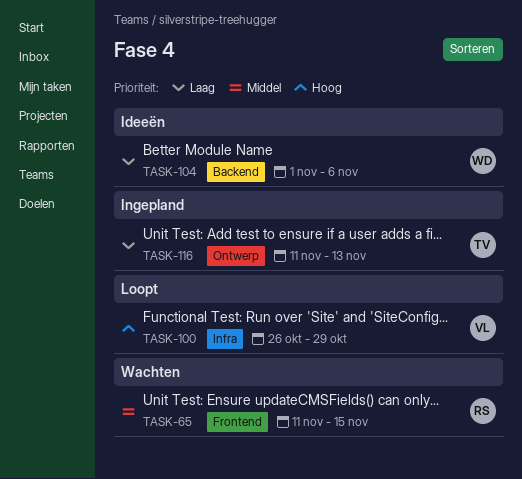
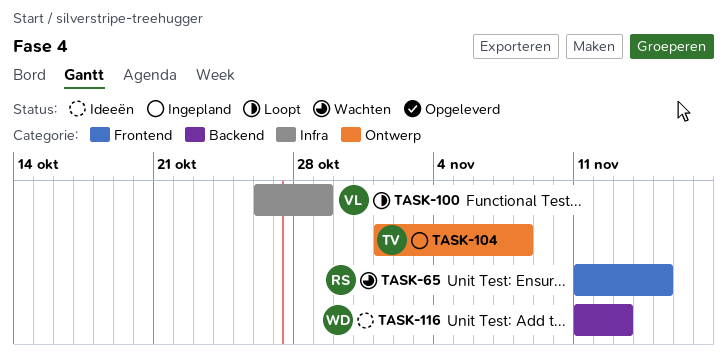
TASK-104, status: Ideeën -> Ingepland
TASK-104, owner: WD -> TV
TASK-104, label: Backend -> Ontwerp
TASK-104, due: Nov 6 -> Nov 8
TASK-116, status: Ingepland -> Ideeën
TASK-116, owner: TV -> WD
TASK-116, label: Ontwerp -> Backend

